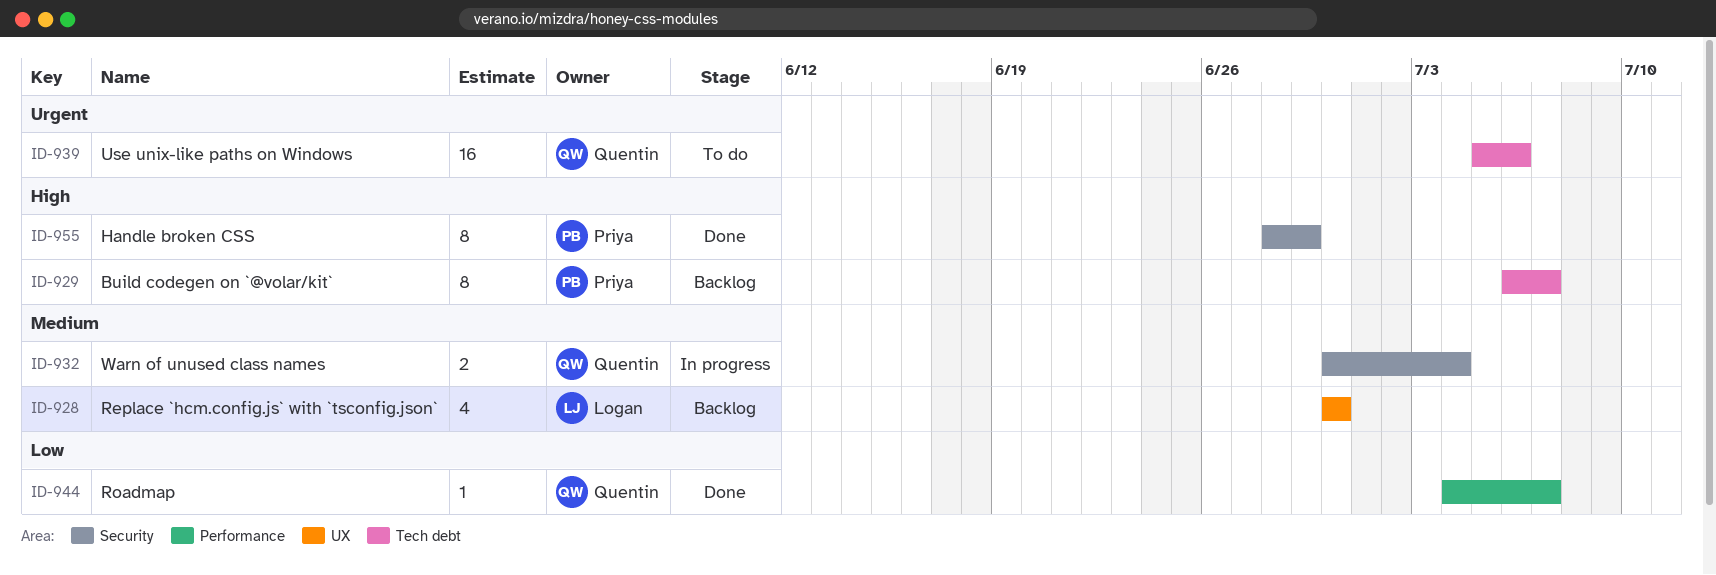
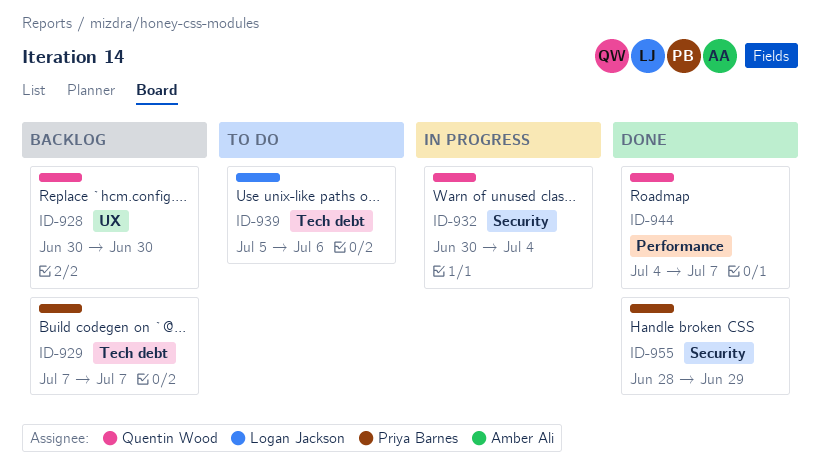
ID-928, owner: Logan Jackson -> Quentin Wood
ID-929, start: Jul 6 -> Jul 7
ID-939, owner: Quentin Wood -> Logan Jackson

